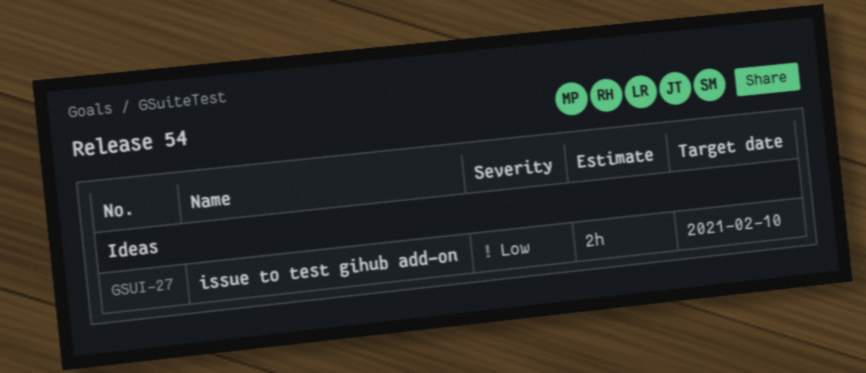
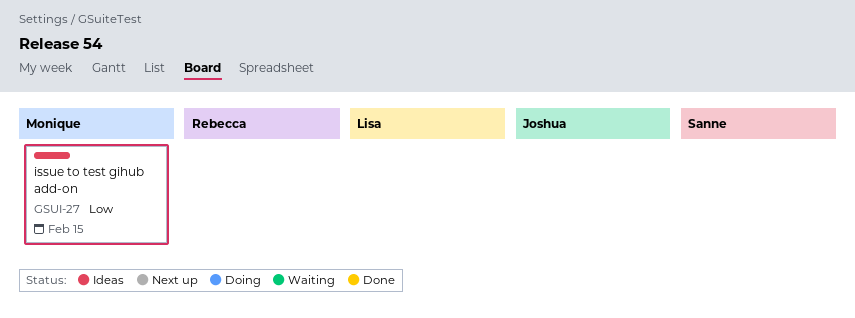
GSUI-27, due: Feb 10 -> Feb 15

